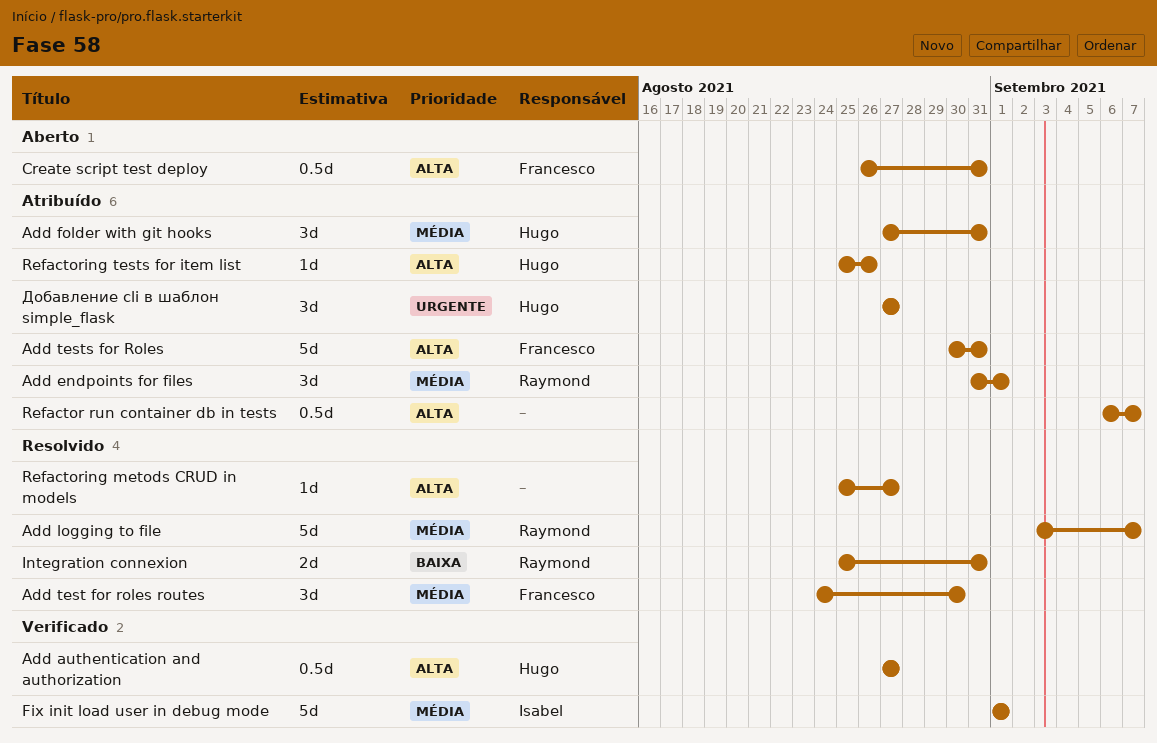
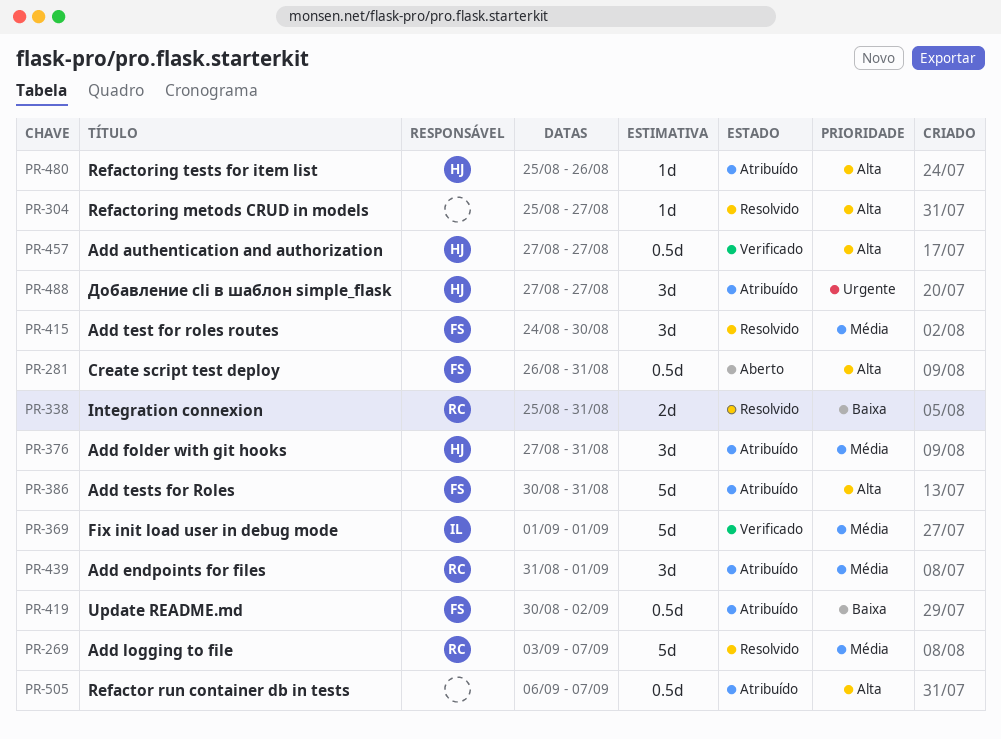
Update README.md: none -> present

